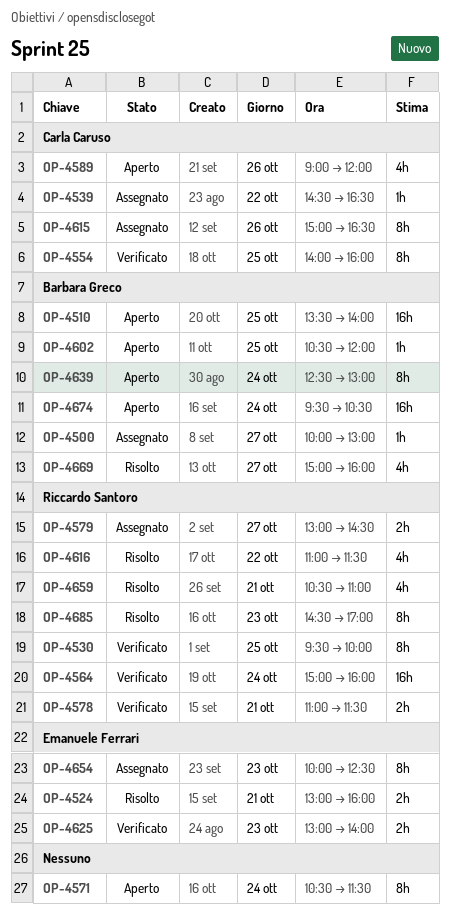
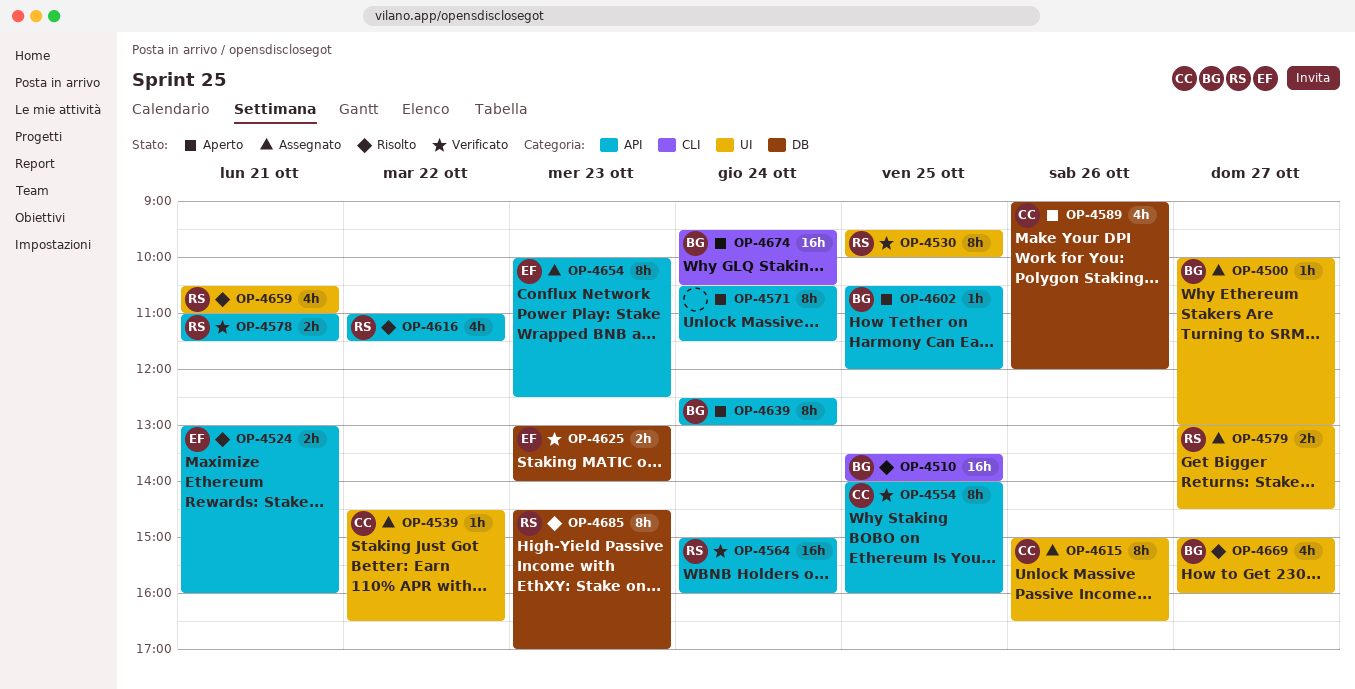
OP-4510, status: Aperto -> Risolto

